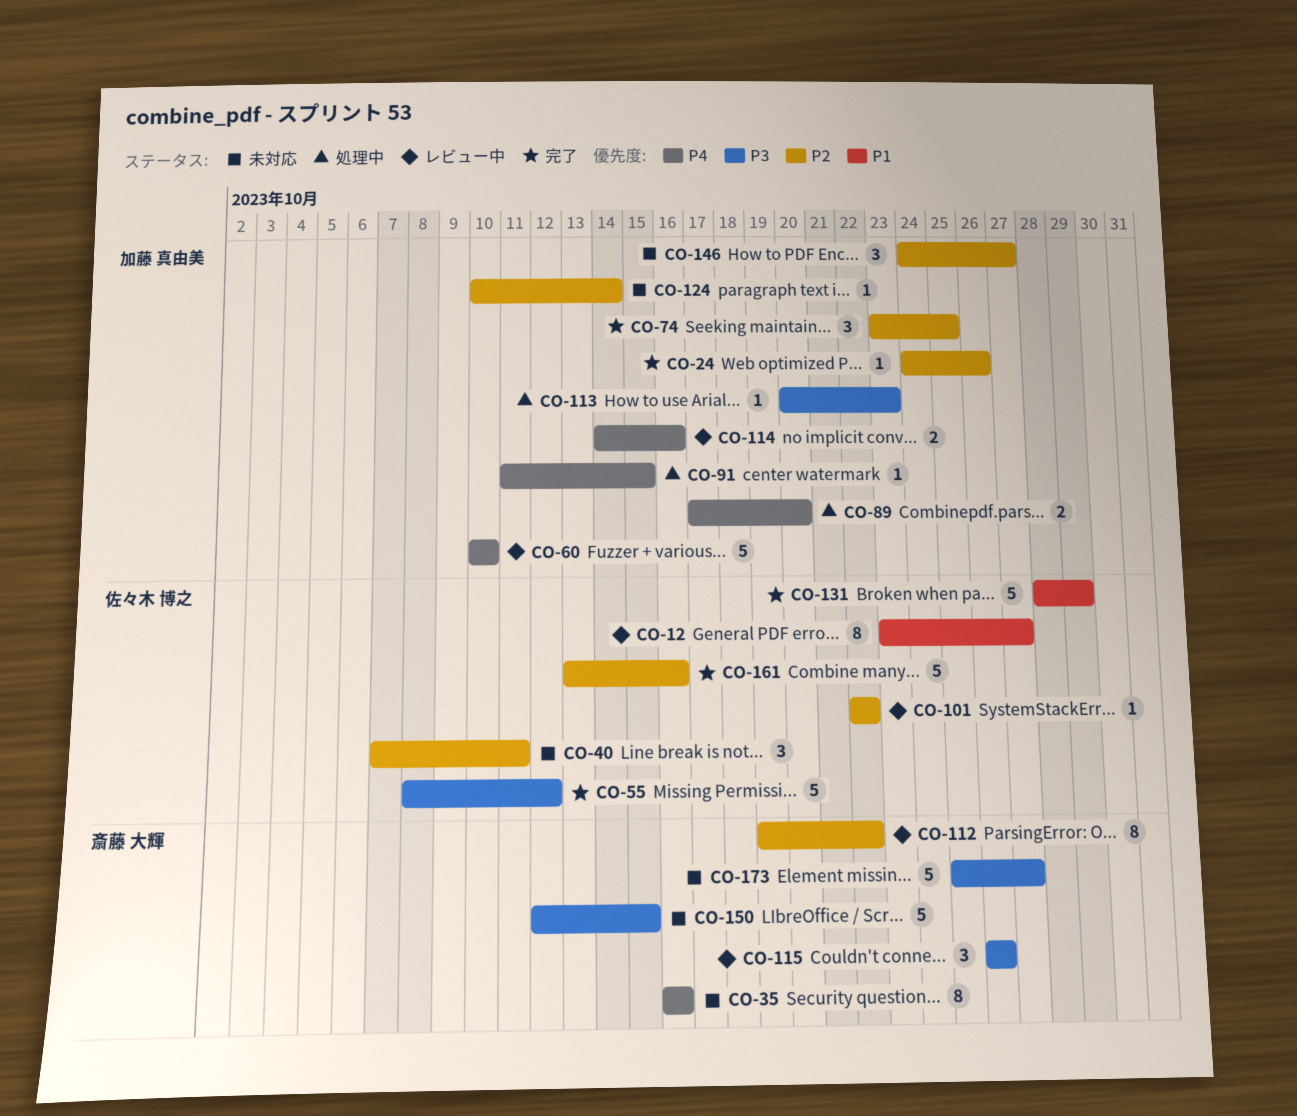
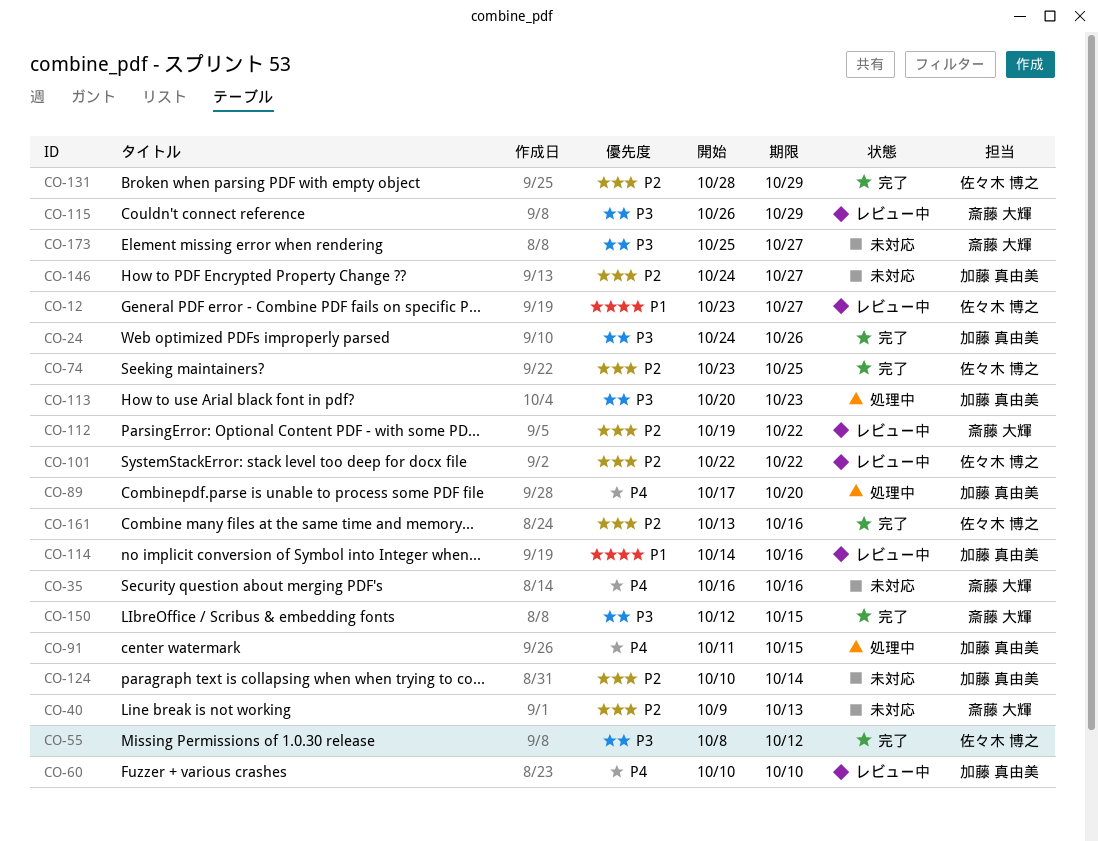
CO-24, priority: P2 -> P3
CO-40, owner: 佐々木 博之 -> 斎藤 大輝
CO-40, start: Oct 7 -> Oct 9
CO-40, due: Oct 11 -> Oct 13
CO-74, owner: 加藤 真由美 -> 佐々木 博之
CO-114, priority: P4 -> P1
CO-115, due: Oct 26 -> Oct 29
CO-131, priority: P1 -> P2
CO-150, status: 未対応 -> 完了

